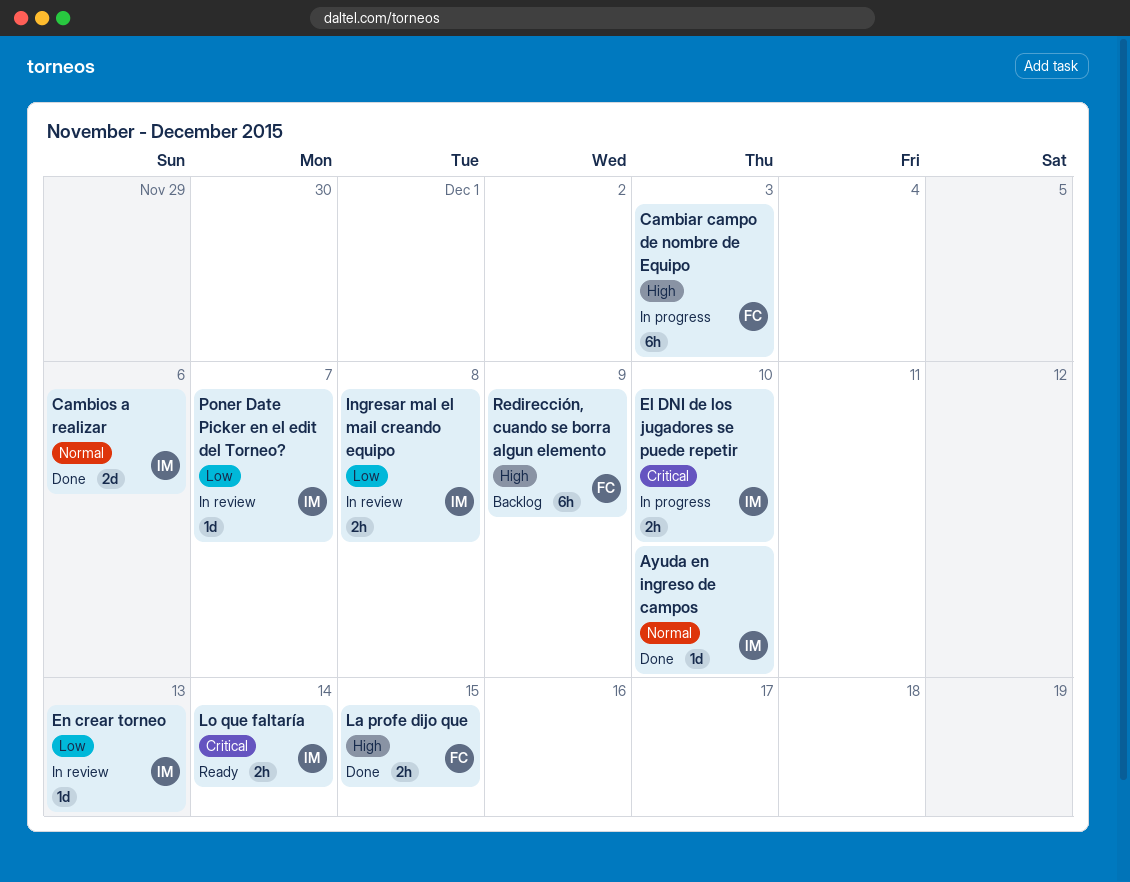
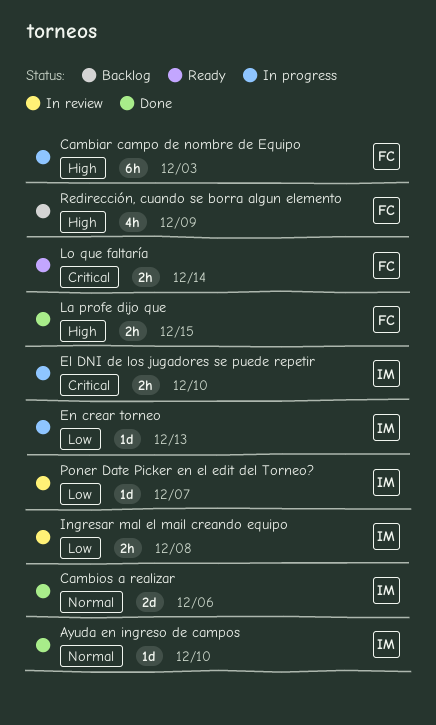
En crear torneo, status: In review -> In progress
Lo que faltaría, owner: IM -> FC
Redirección, cuando se borra algun elemento, estimate: 6h -> 4h

